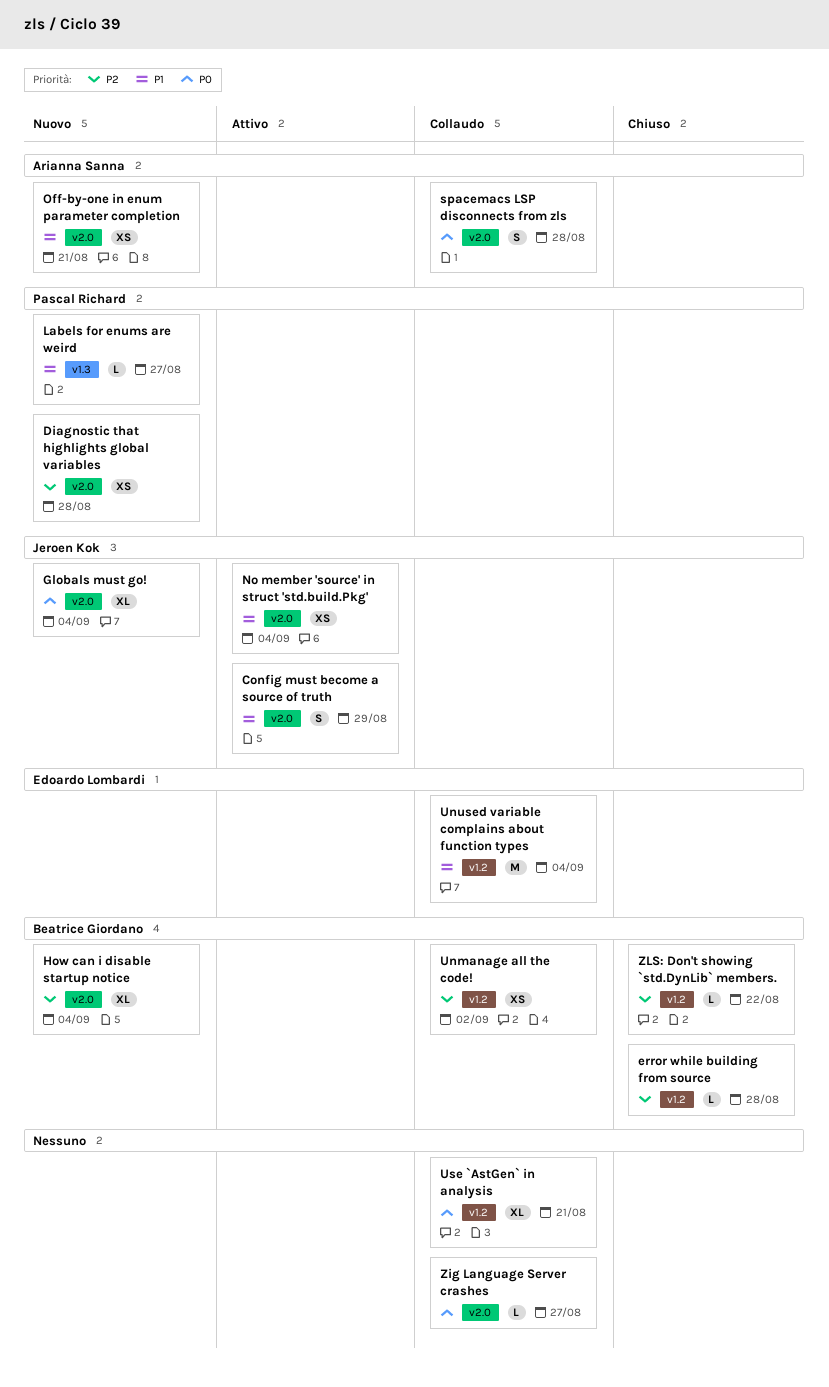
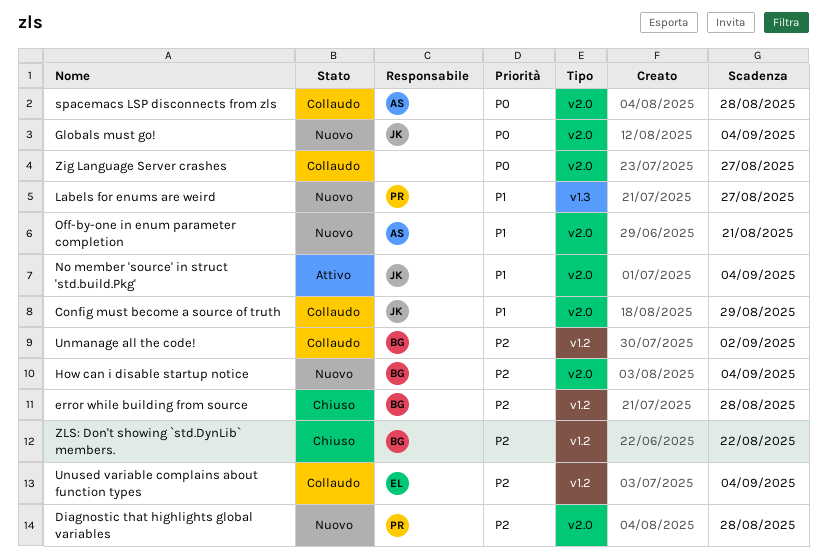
Config must become a source of truth, status: Attivo -> Collaudo
Unused variable complains about function types, priority: P1 -> P2
Use `AstGen` in analysis: present -> none

